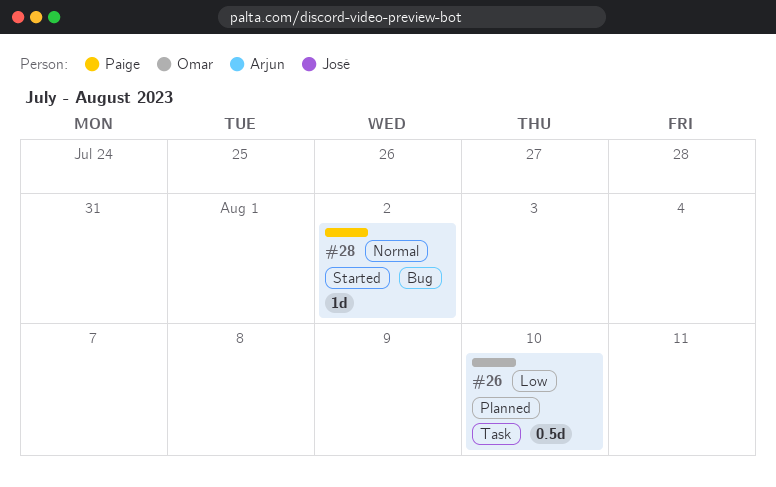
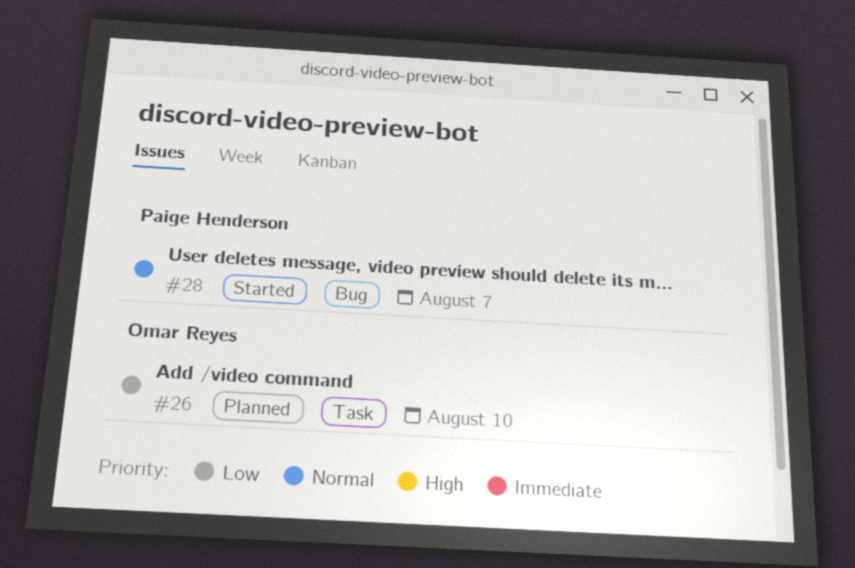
#28, due: Aug 2 -> Aug 7

